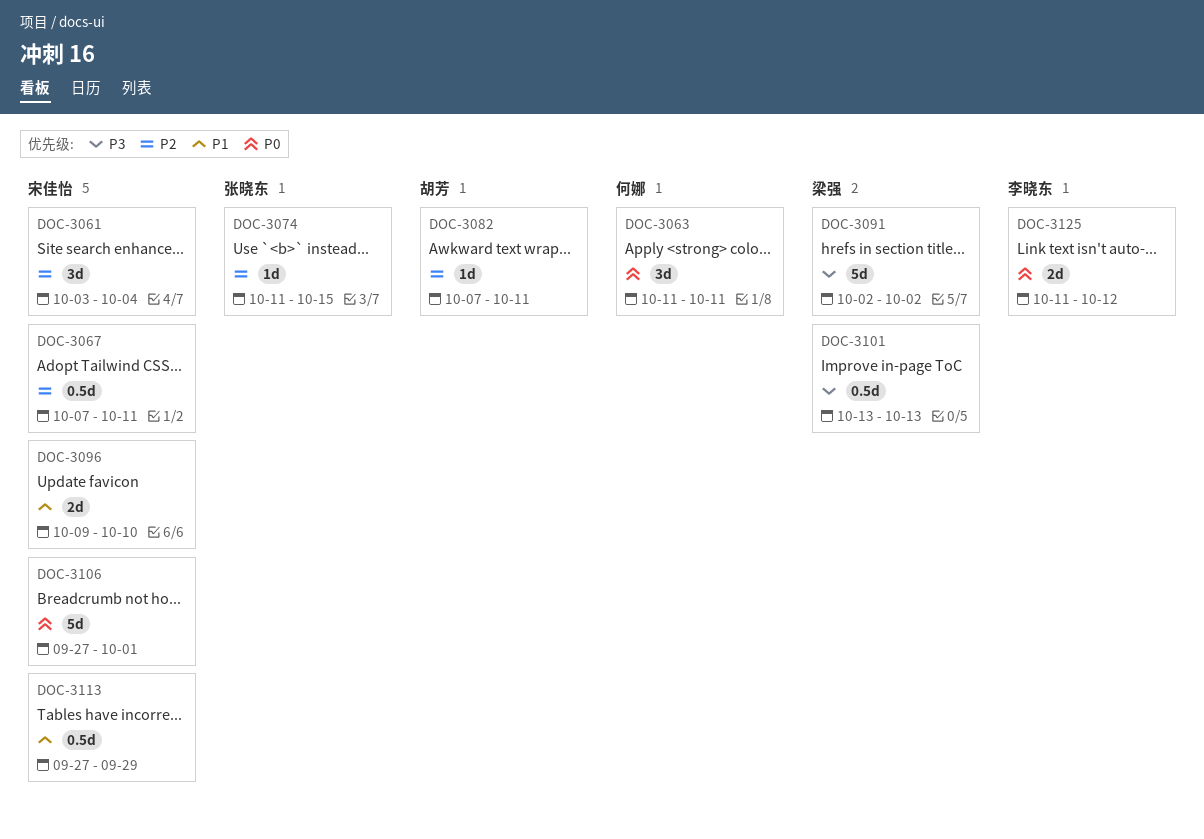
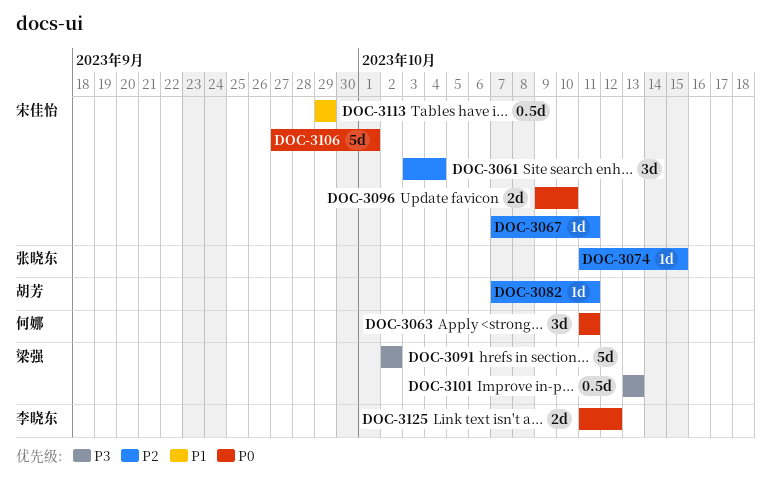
DOC-3067, estimate: 0.5d -> 1d
DOC-3096, priority: P1 -> P0
DOC-3113, start: Sep 27 -> Sep 29

